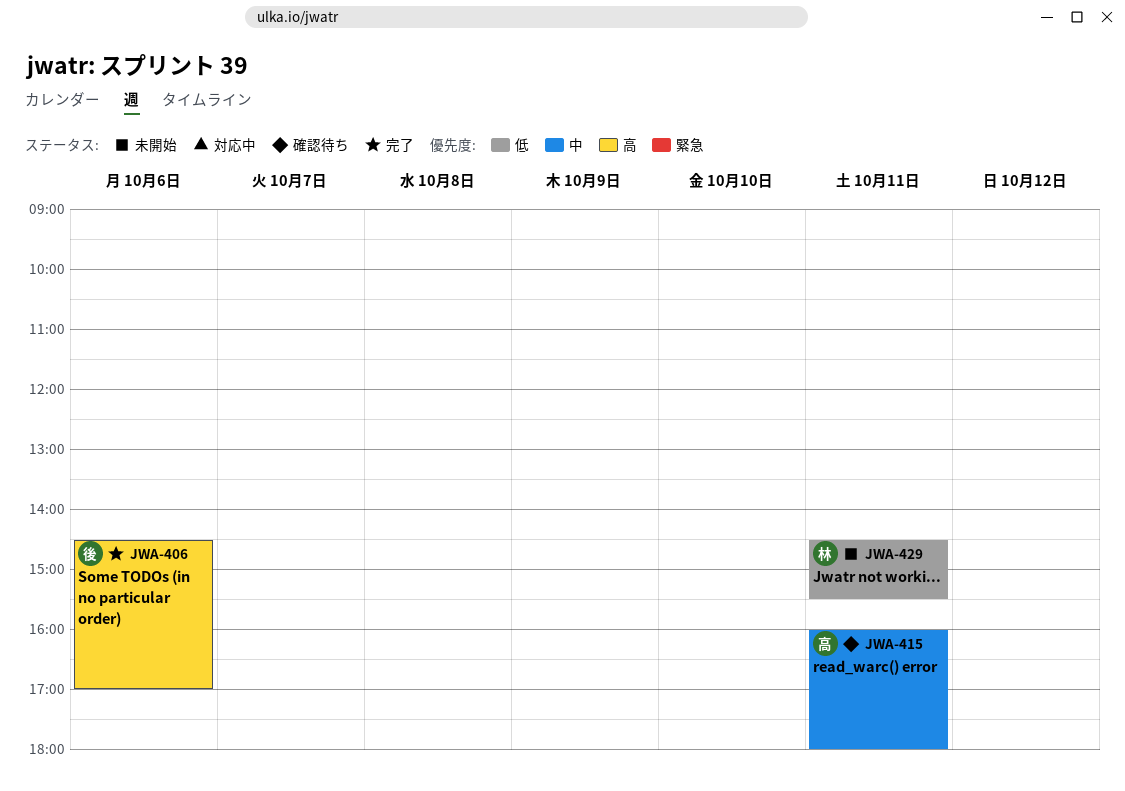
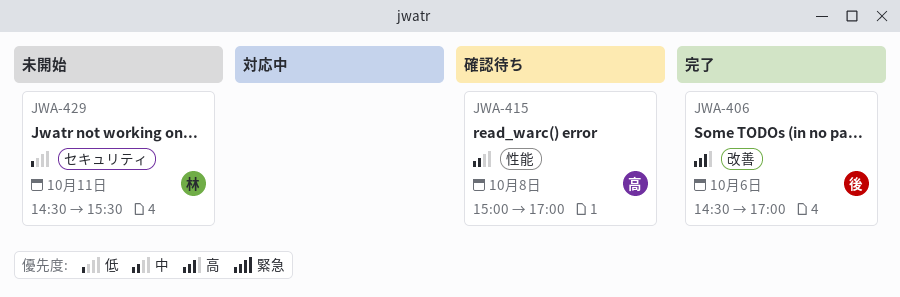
JWA-415, day: Oct 11 -> Oct 8
JWA-415, begins: 16:00 -> 15:00
JWA-415, ends: 18:00 -> 17:00

